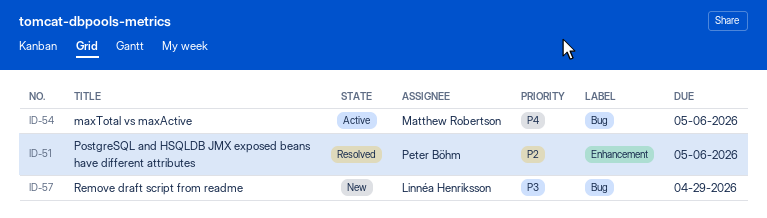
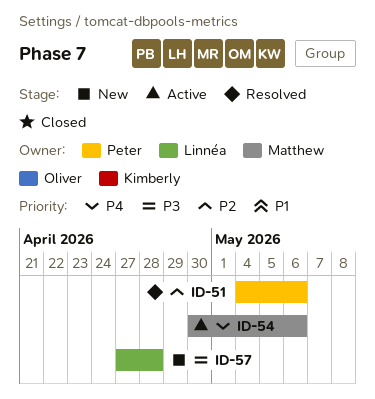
ID-57, due: Apr 29 -> Apr 28

